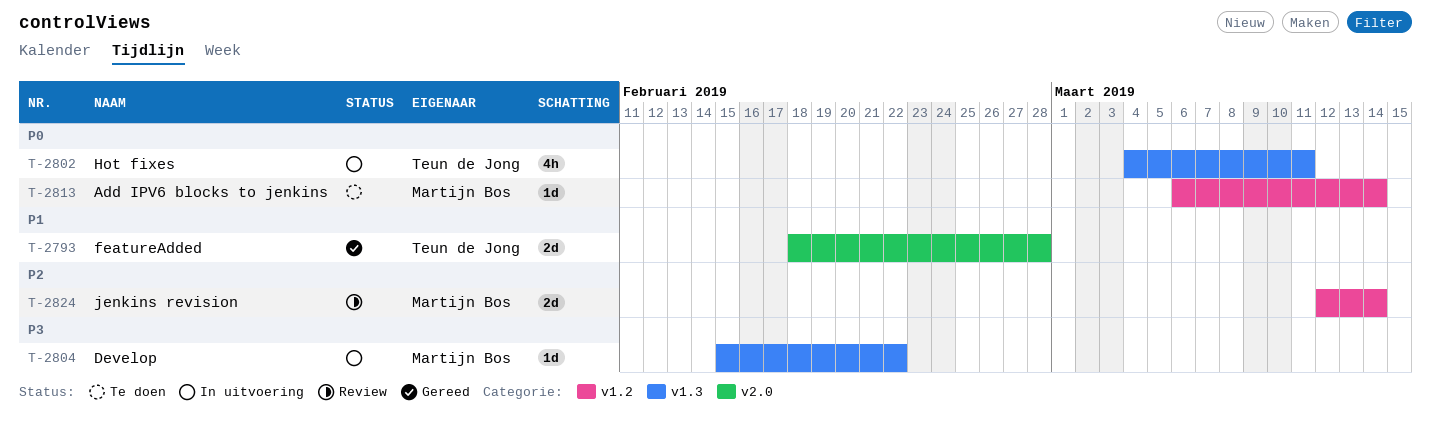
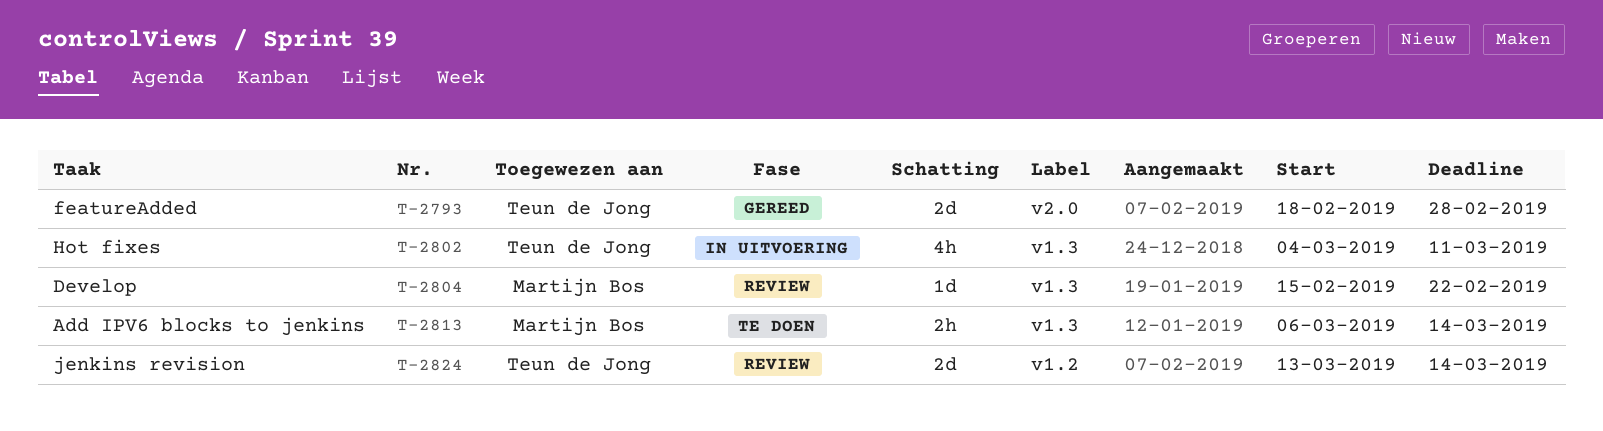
T-2804, status: In uitvoering -> Review
T-2813, label: v1.2 -> v1.3
T-2813, estimate: 1d -> 2h
T-2824, owner: Martijn Bos -> Teun de Jong
T-2824, start: Mar 12 -> Mar 13

